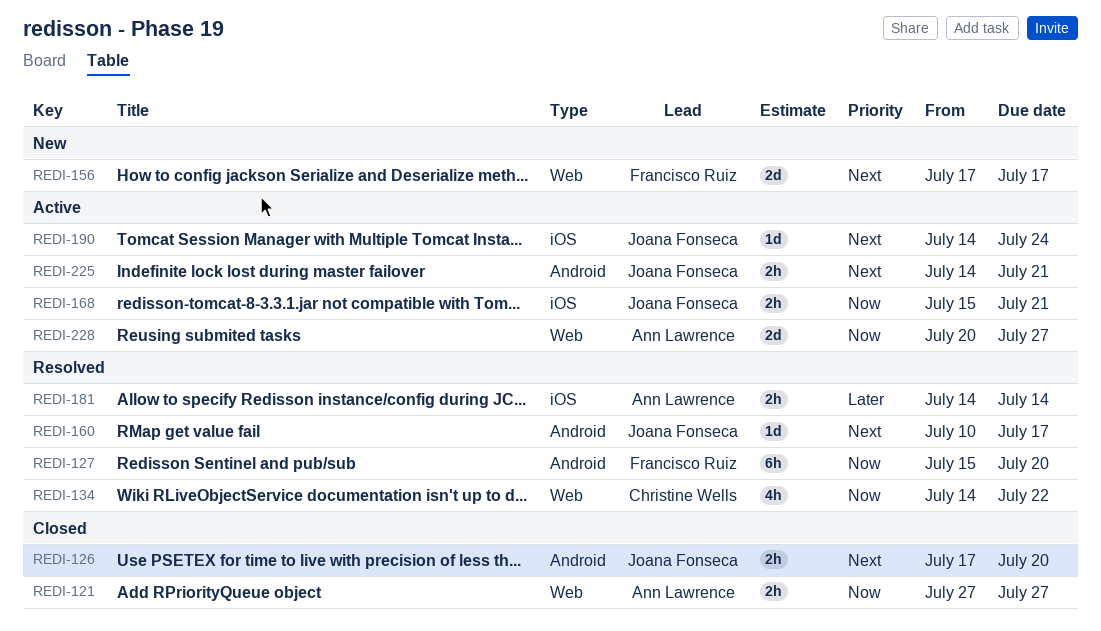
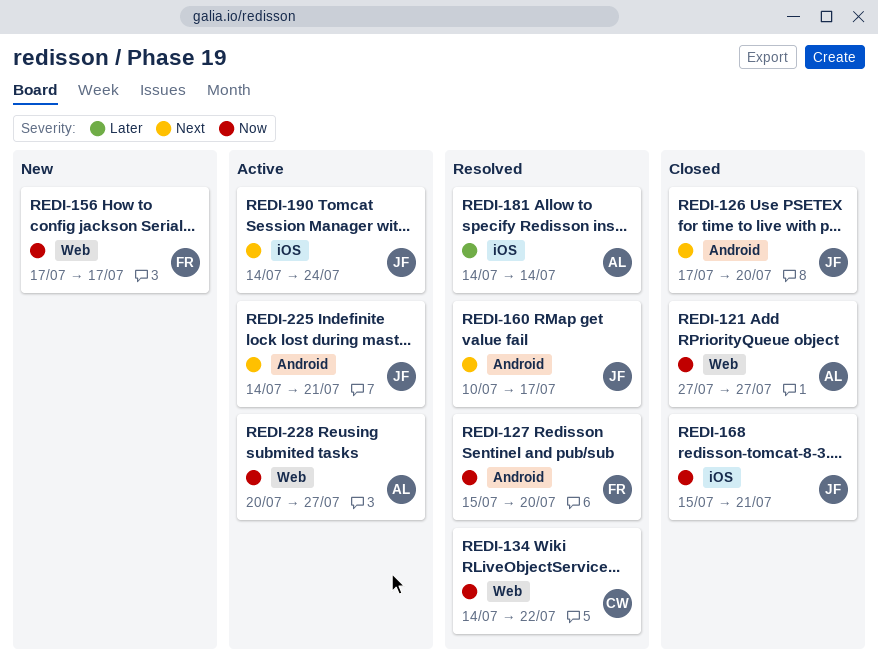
REDI-156, priority: Next -> Now
REDI-168, status: Active -> Closed

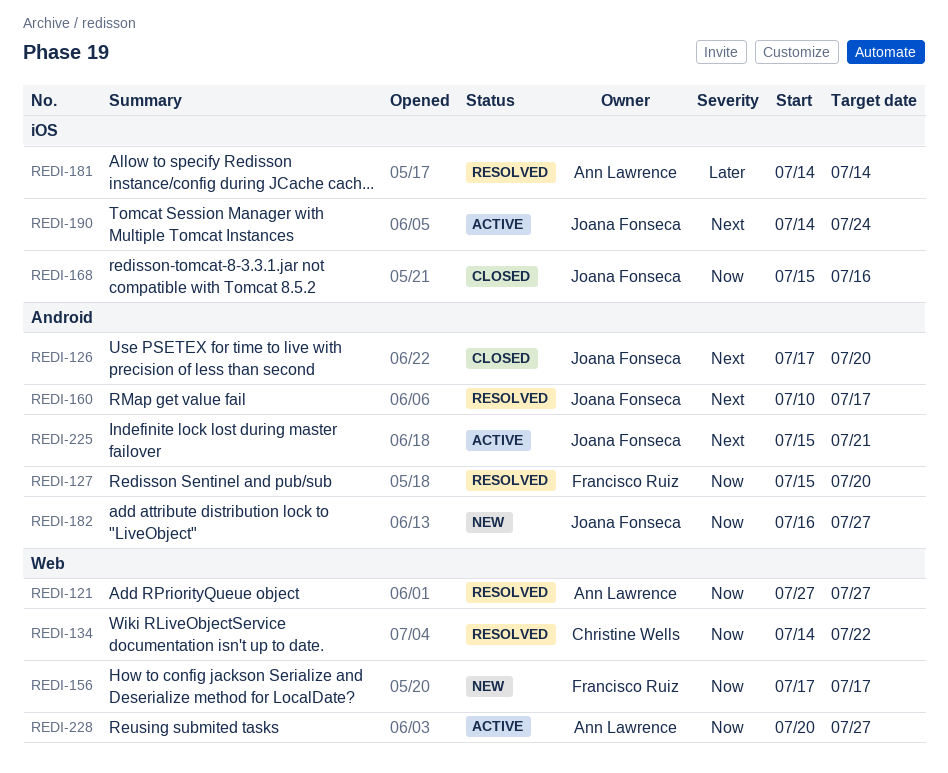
REDI-121, status: Closed -> Resolved
REDI-168, due: Jul 21 -> Jul 16
REDI-182: none -> present
REDI-225, start: Jul 14 -> Jul 15

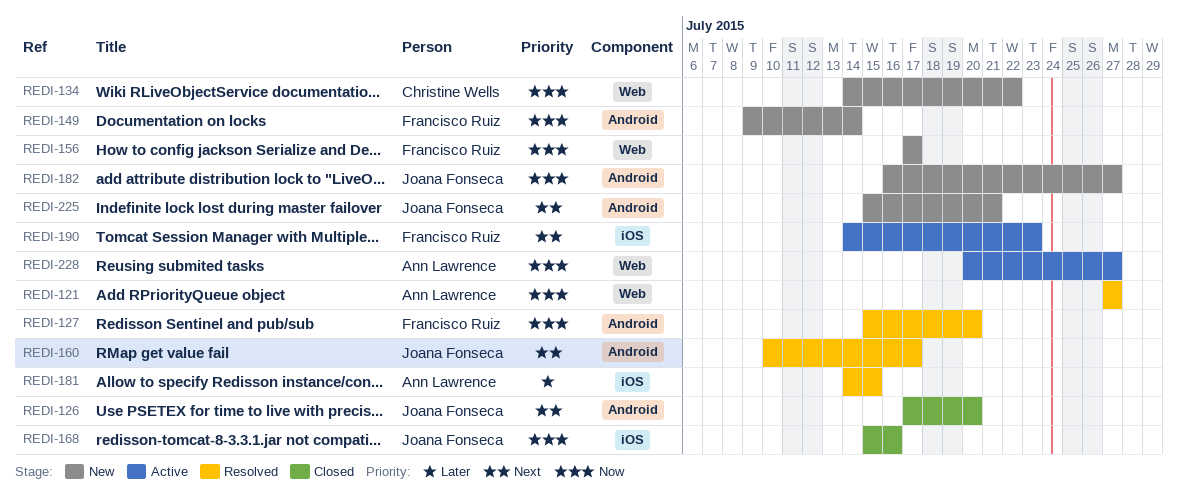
REDI-134, status: Resolved -> New
REDI-149: none -> present
REDI-181, due: Jul 14 -> Jul 15
REDI-190, owner: Joana Fonseca -> Francisco Ruiz
REDI-190, due: Jul 24 -> Jul 23
REDI-225, status: Active -> New

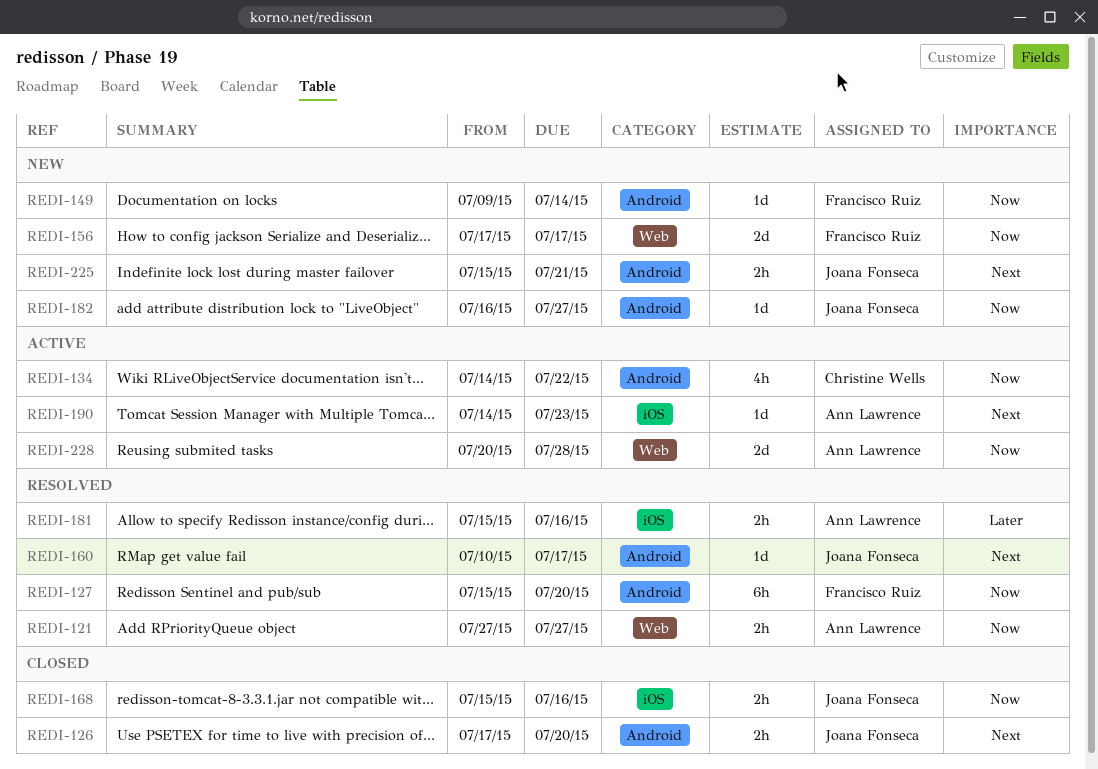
REDI-134, status: New -> Active
REDI-134, label: Web -> Android
REDI-181, start: Jul 14 -> Jul 15
REDI-181, due: Jul 15 -> Jul 16
REDI-190, owner: Francisco Ruiz -> Ann Lawrence
REDI-228, due: Jul 27 -> Jul 28

